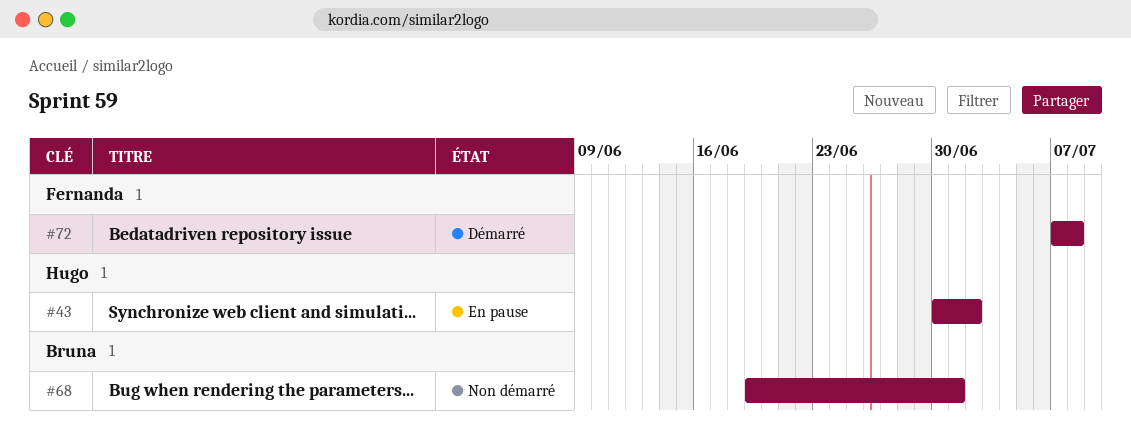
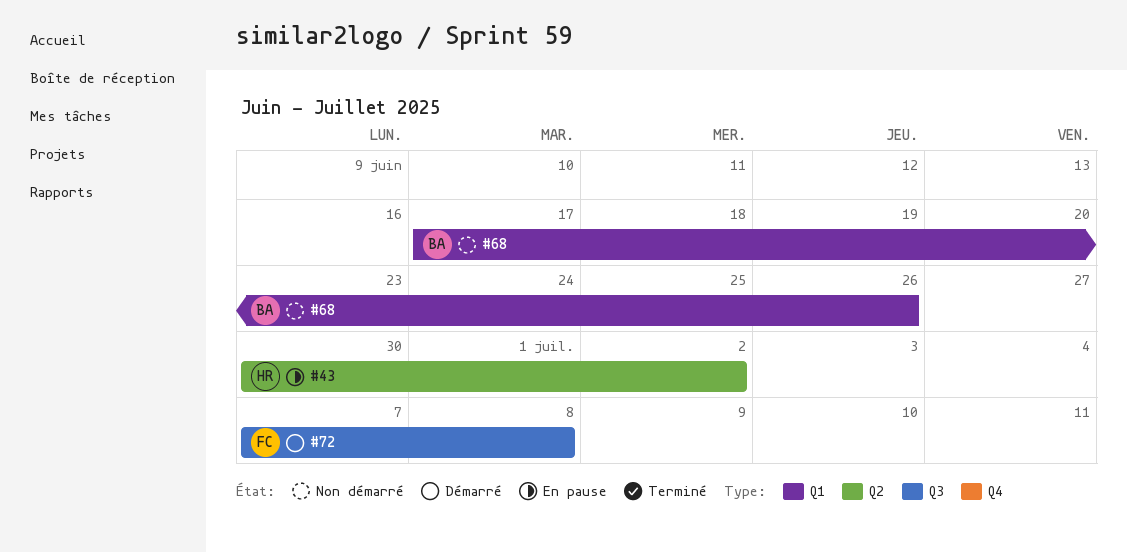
#68, start: Jun 19 -> Jun 17
#68, due: Jul 1 -> Jun 26

